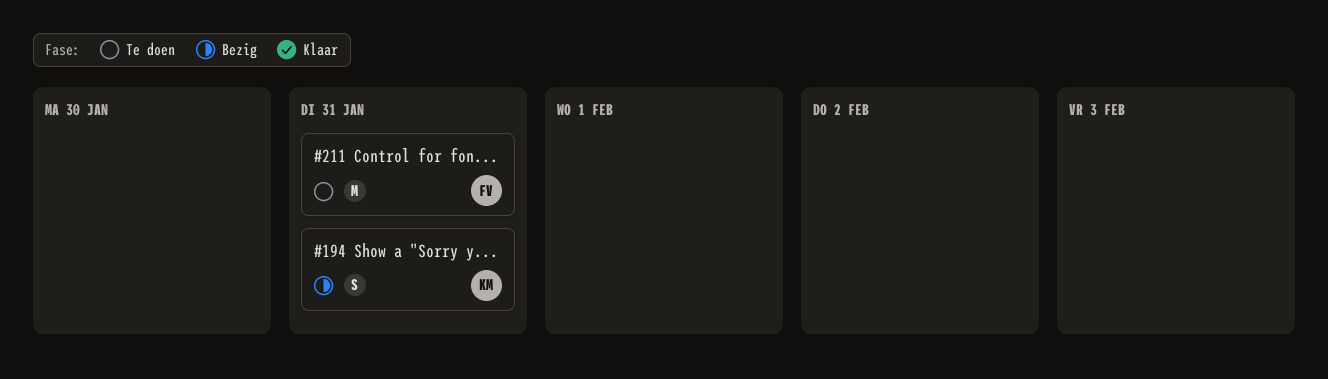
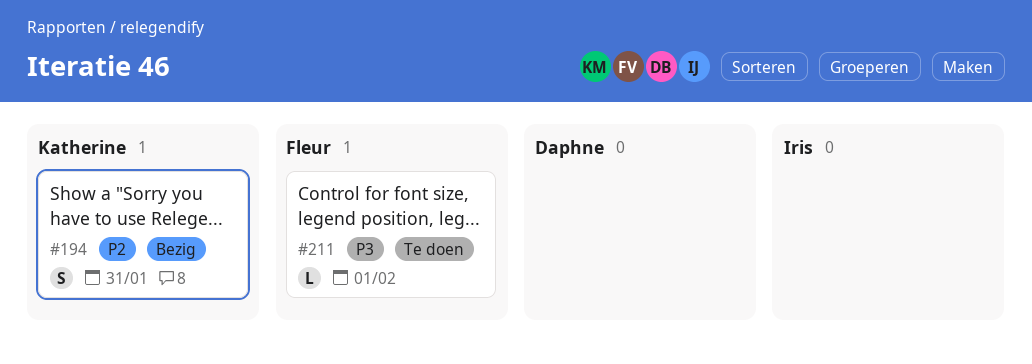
#211, estimate: M -> L
#211, due: Jan 31 -> Feb 1

